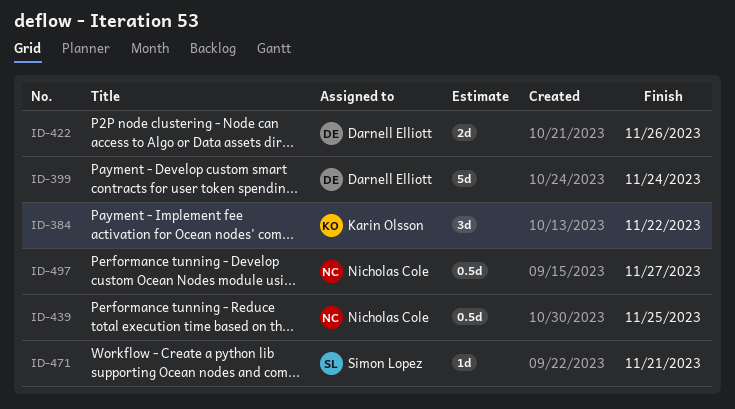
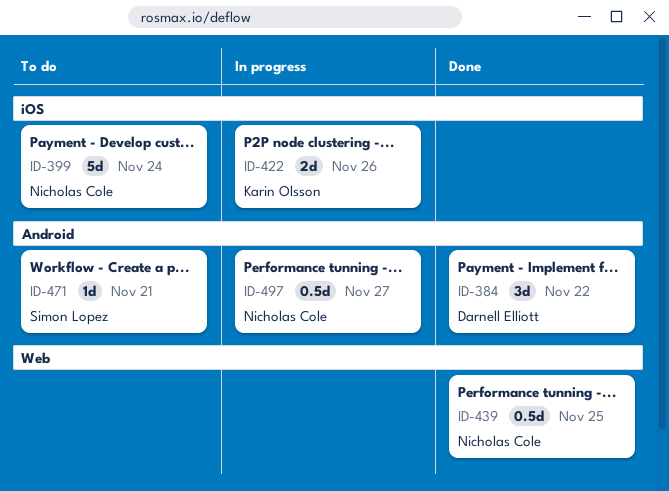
ID-384, owner: Karin Olsson -> Darnell Elliott
ID-399, owner: Darnell Elliott -> Nicholas Cole
ID-422, owner: Darnell Elliott -> Karin Olsson

